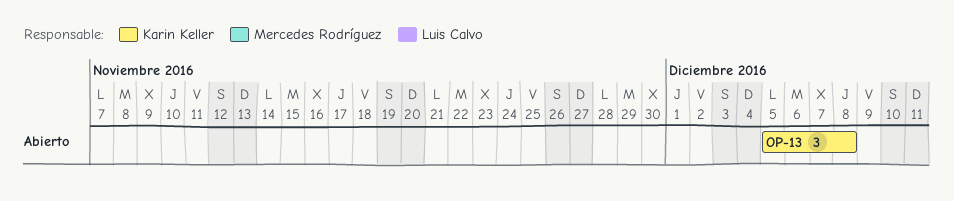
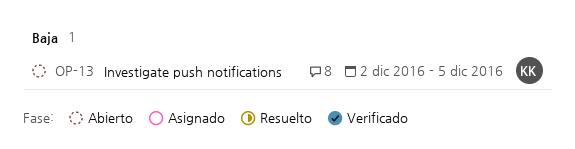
OP-13, start: Dec 5 -> Dec 2
OP-13, due: Dec 8 -> Dec 5

